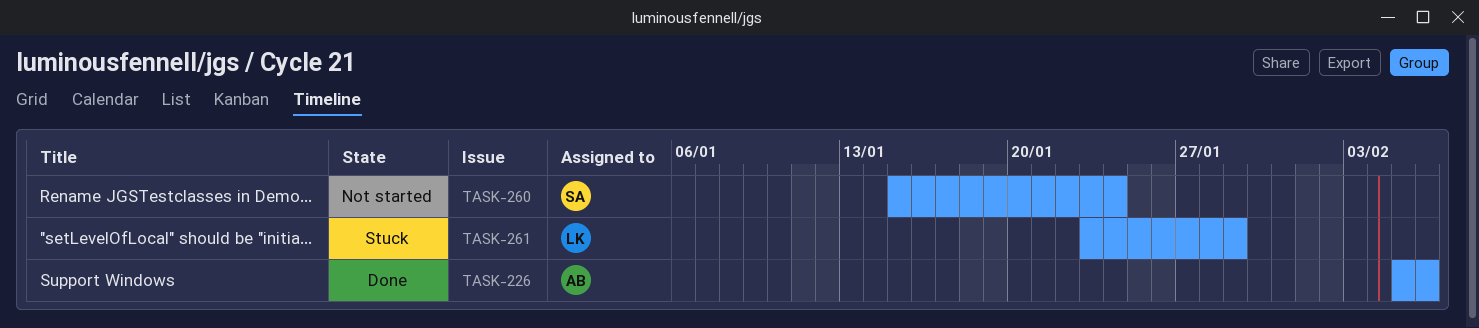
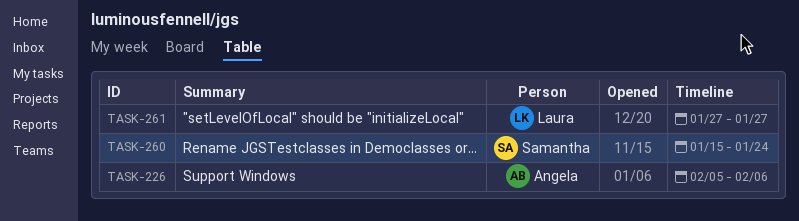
TASK-261, start: Jan 23 -> Jan 27
TASK-261, due: Jan 29 -> Jan 27

